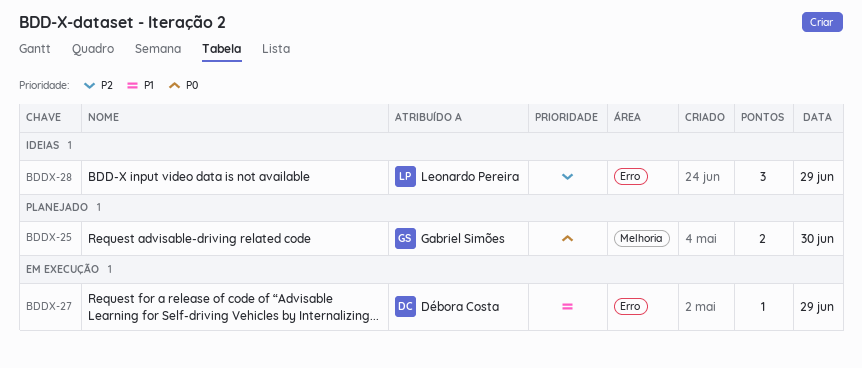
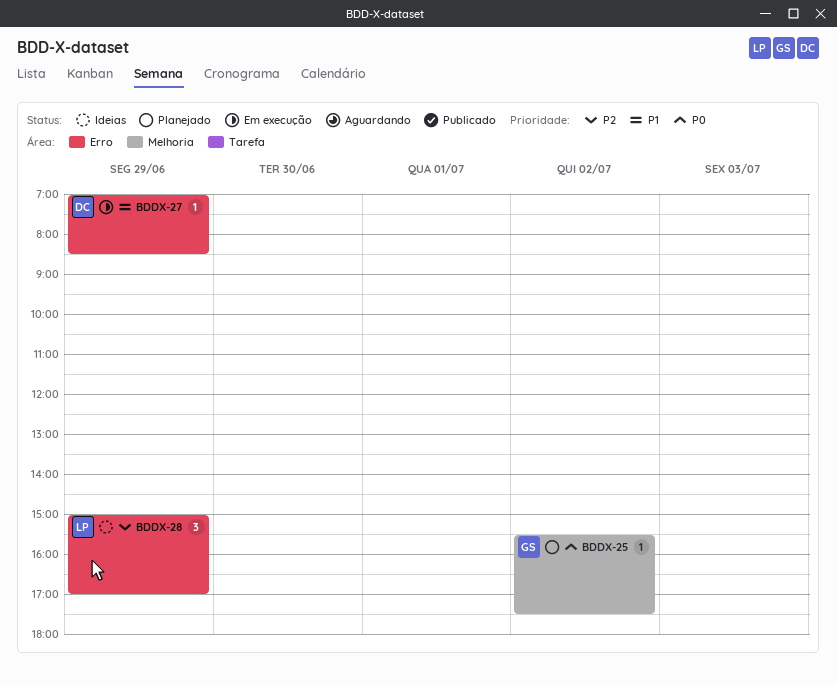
BDDX-25, estimate: 2 -> 1
BDDX-25, day: Jun 30 -> Jul 2

